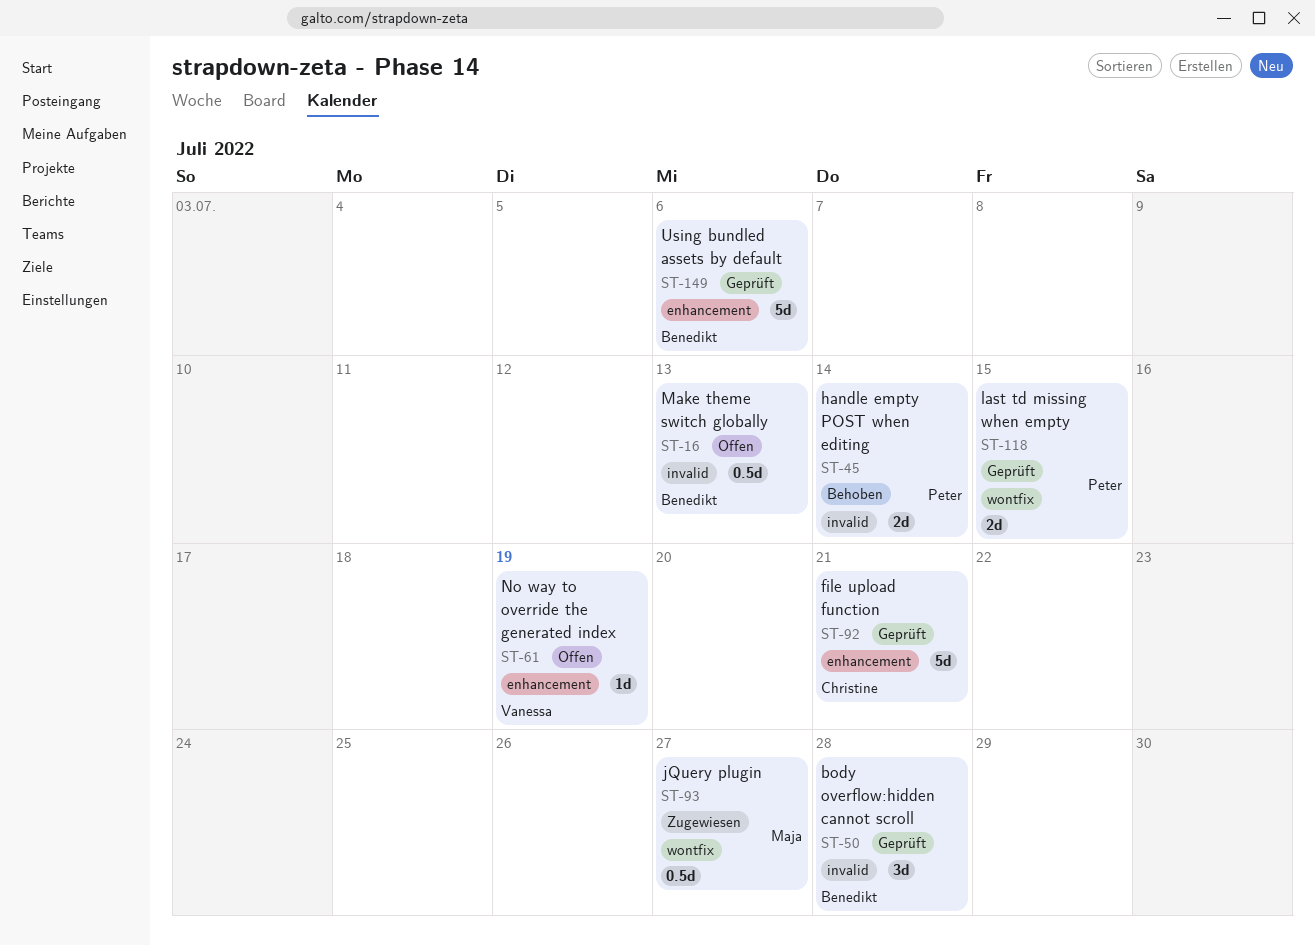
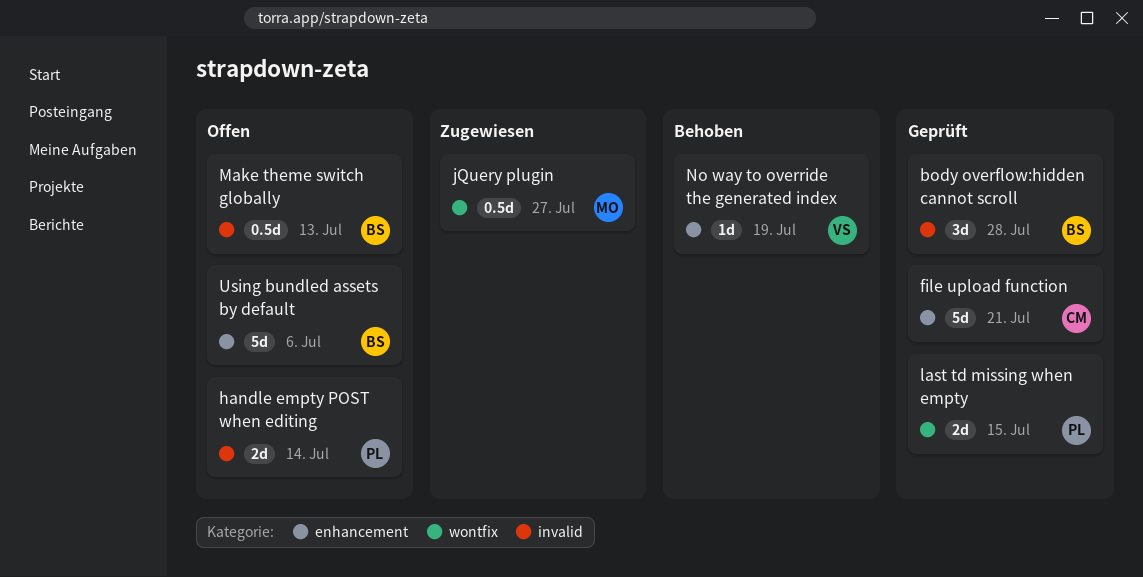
handle empty POST when editing, status: Behoben -> Offen
No way to override the generated index, status: Offen -> Behoben
Using bundled assets by default, status: Geprüft -> Offen

